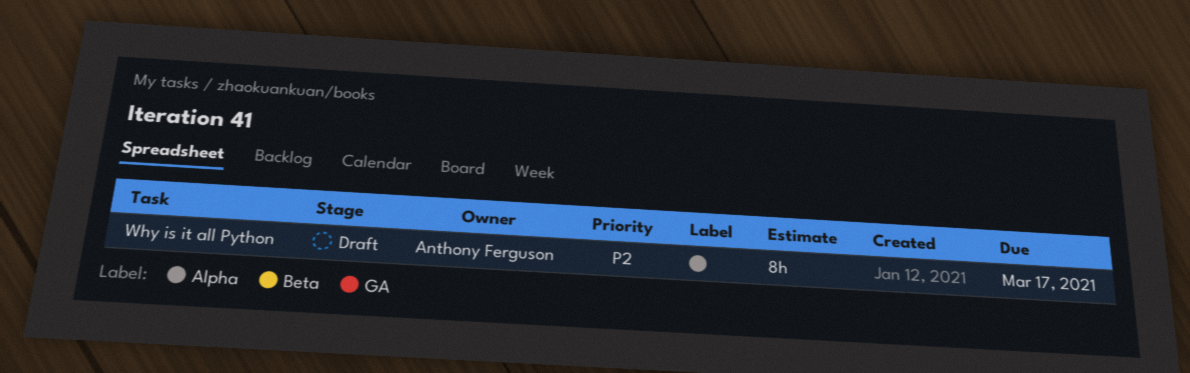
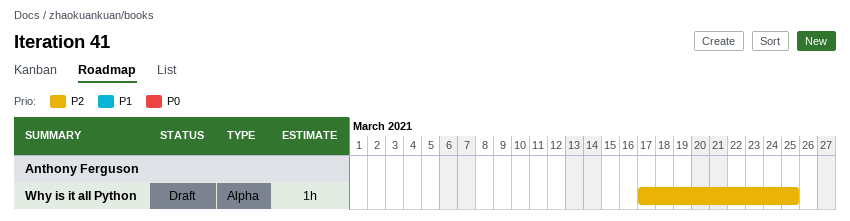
Why is it all Python, estimate: 8h -> 1h
Why is it all Python, due: Mar 17 -> Mar 25

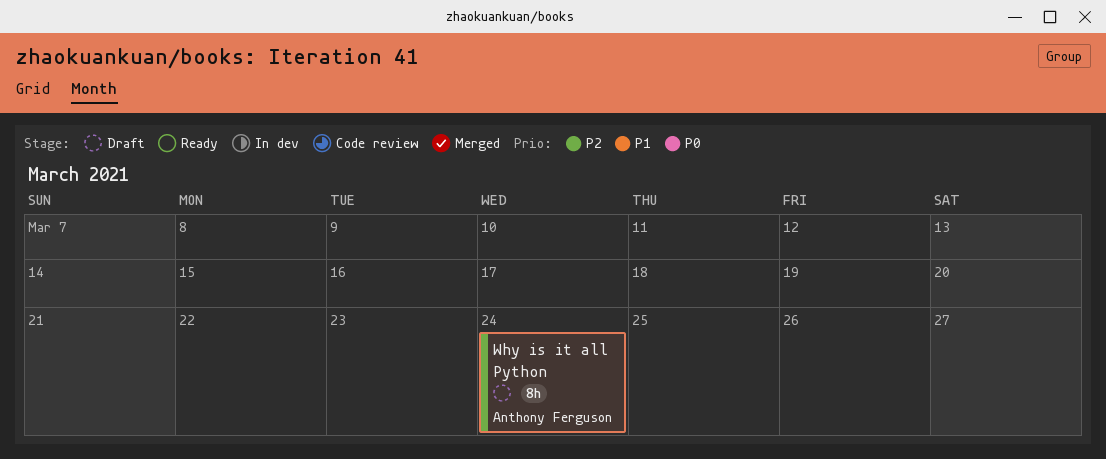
Why is it all Python, estimate: 1h -> 8h
Why is it all Python, due: Mar 25 -> Mar 24

